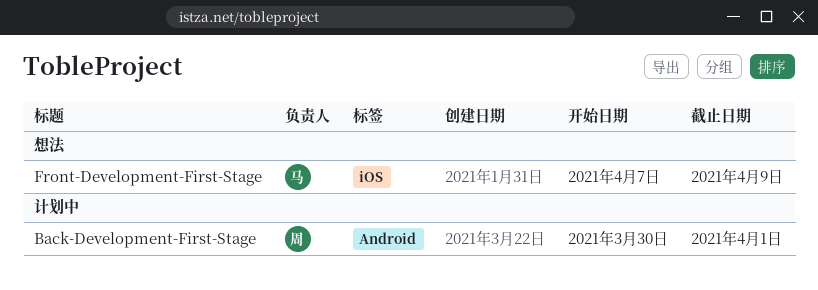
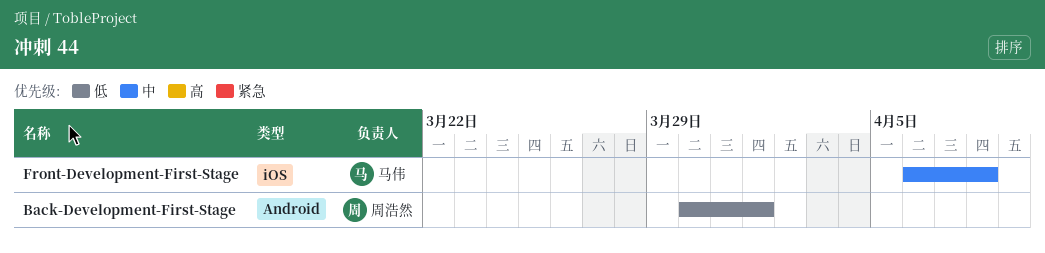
Front-Development-First-Stage, start: Apr 7 -> Apr 6
Front-Development-First-Stage, due: Apr 9 -> Apr 8

